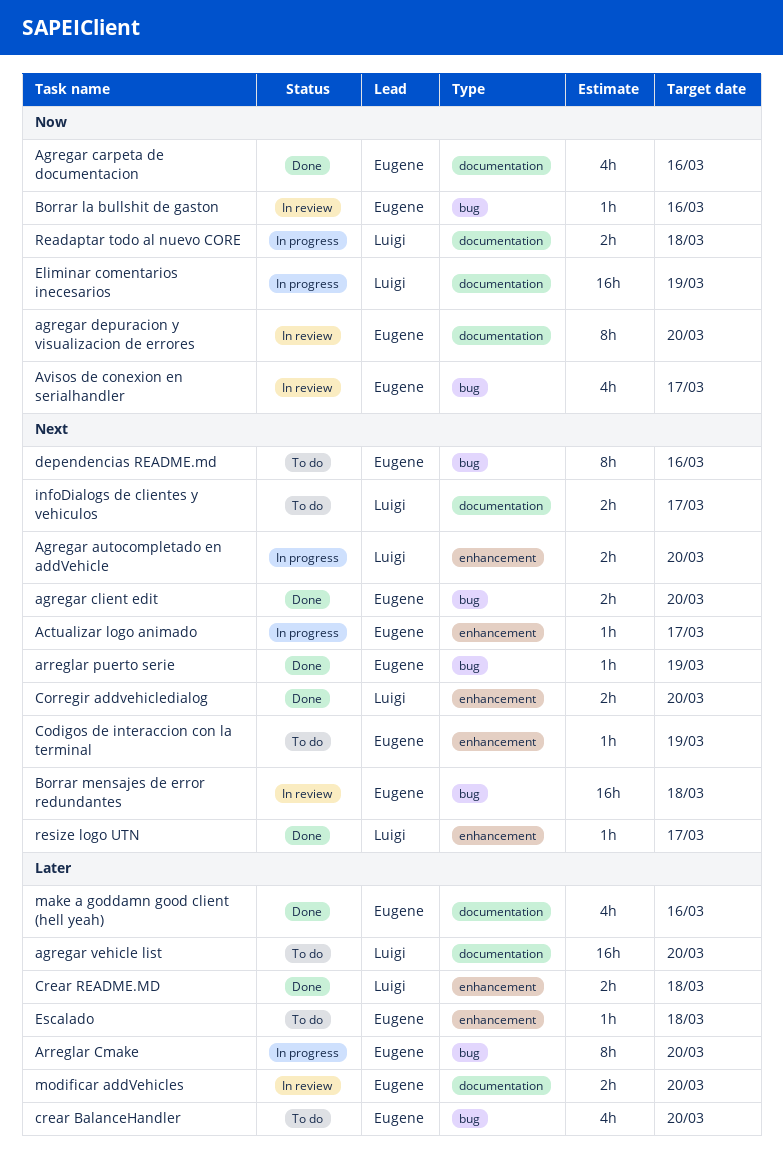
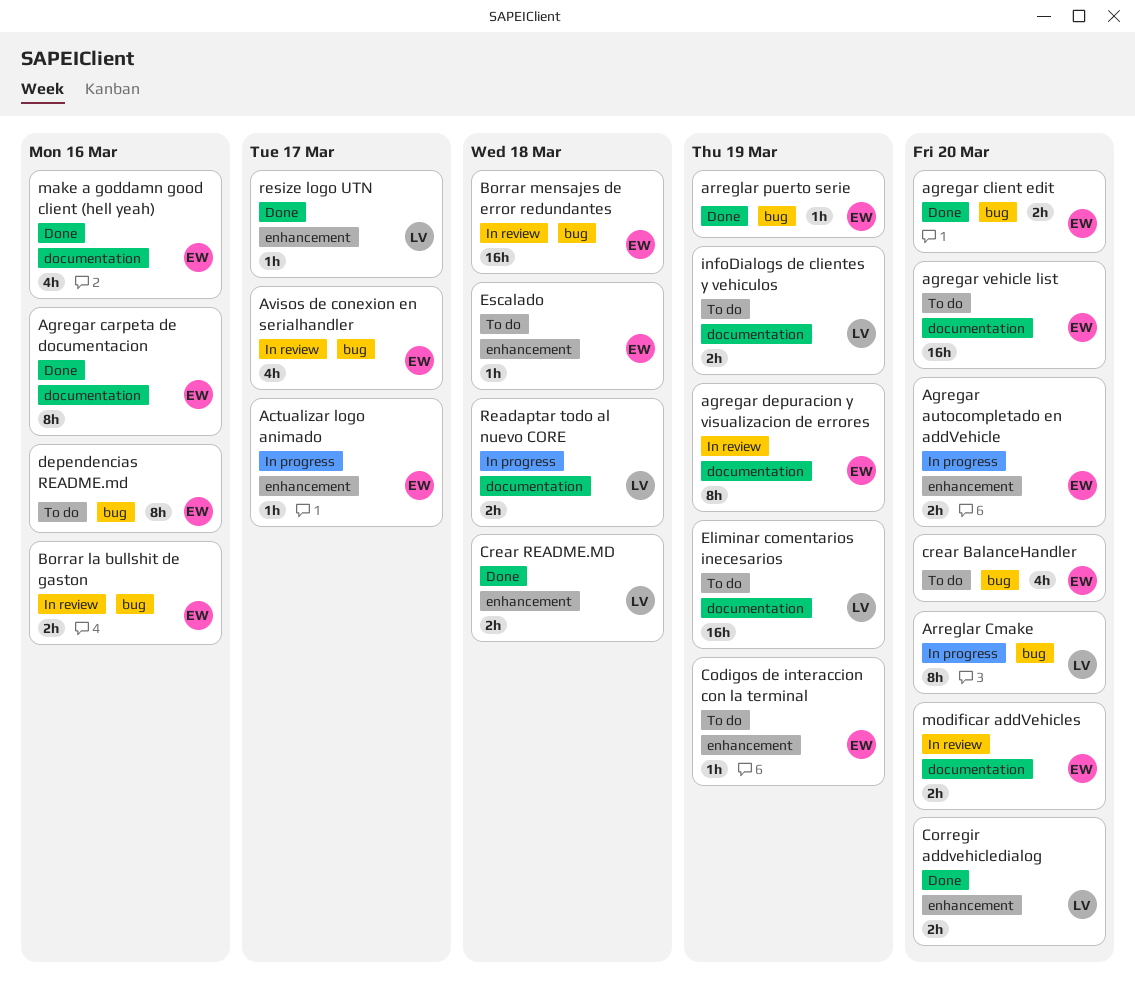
Agregar autocompletado en addVehicle, owner: Luigi -> Eugene
Agregar carpeta de documentacion, estimate: 4h -> 8h
agregar depuracion y visualizacion de errores, due: Mar 20 -> Mar 19
agregar vehicle list, owner: Luigi -> Eugene
Arreglar Cmake, owner: Eugene -> Luigi
Borrar la bullshit de gaston, estimate: 1h -> 2h
Eliminar comentarios inecesarios, status: In progress -> To do
infoDialogs de clientes y vehiculos, due: Mar 17 -> Mar 19

